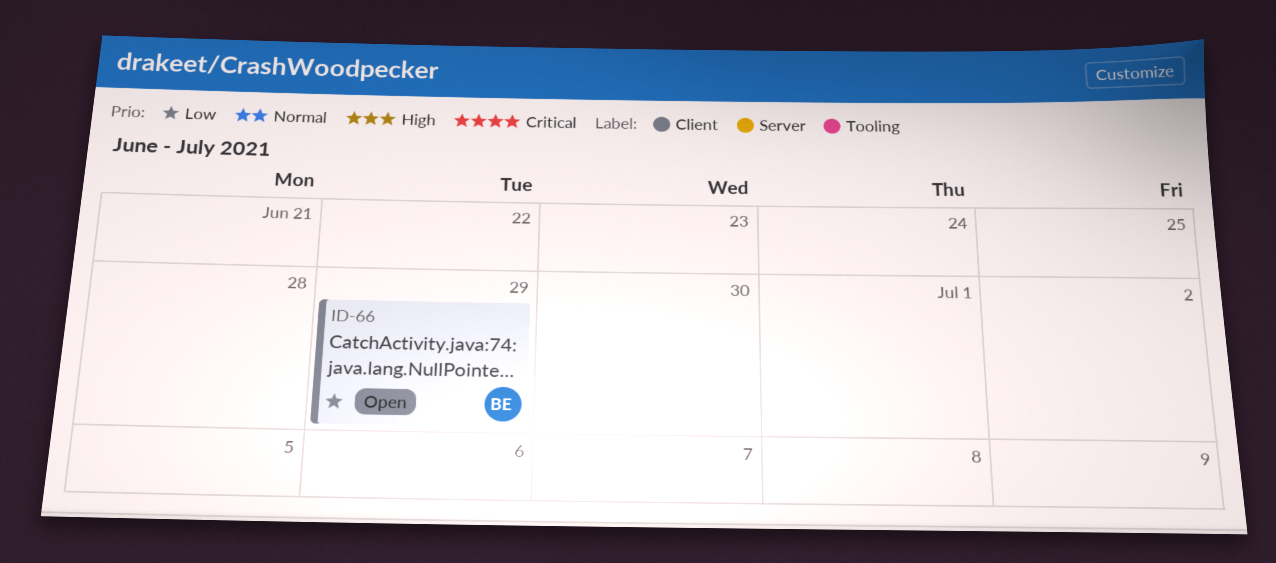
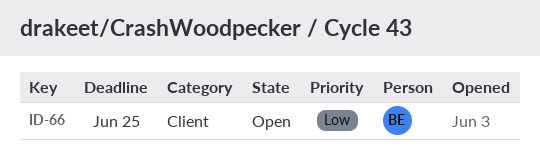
ID-66, due: Jun 29 -> Jun 25

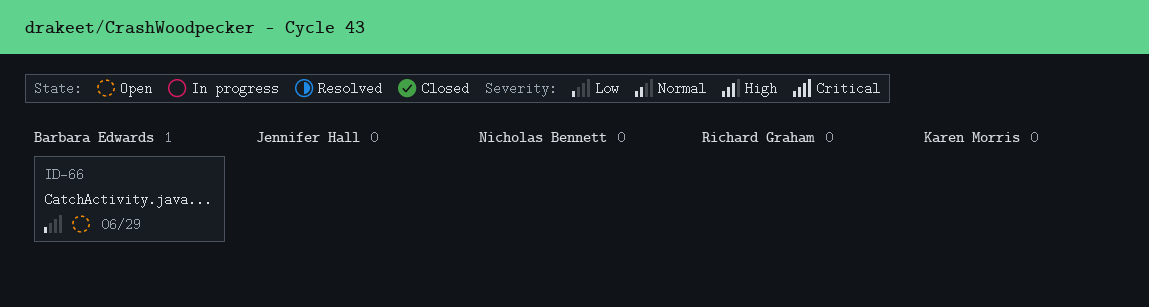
ID-66, due: Jun 25 -> Jun 29

